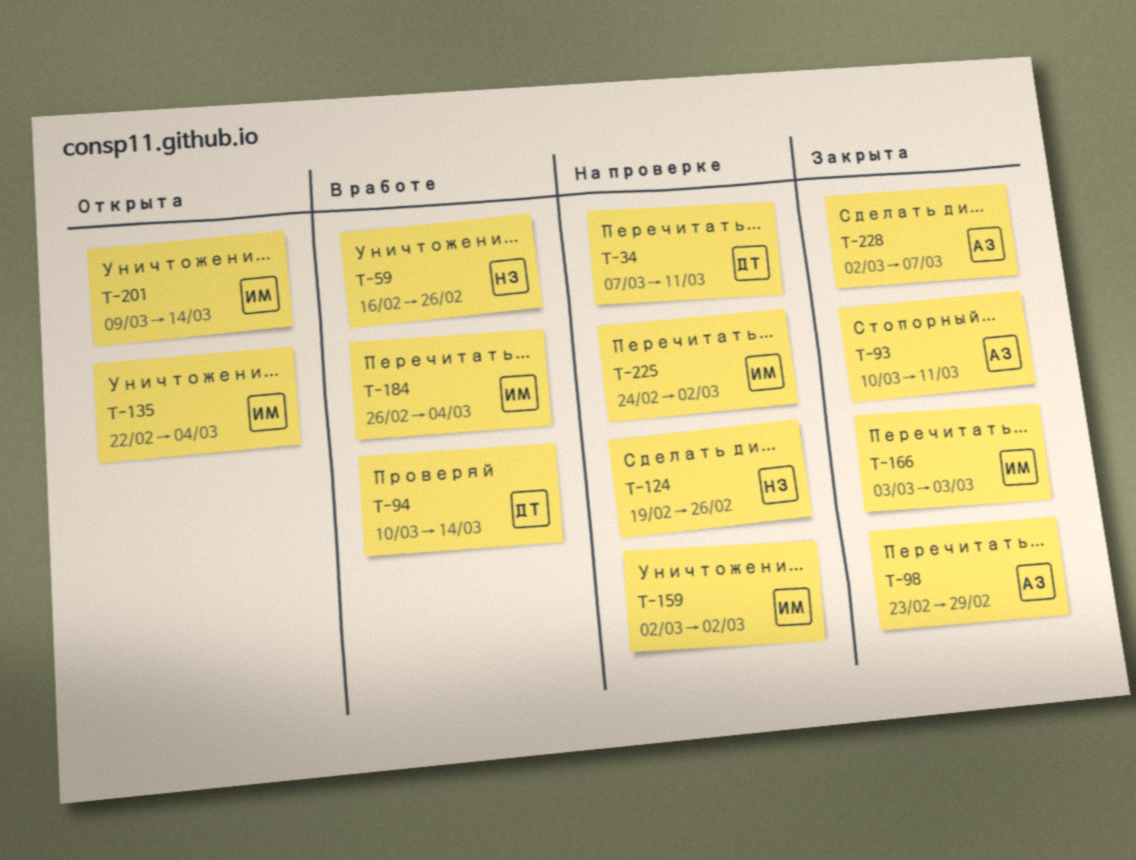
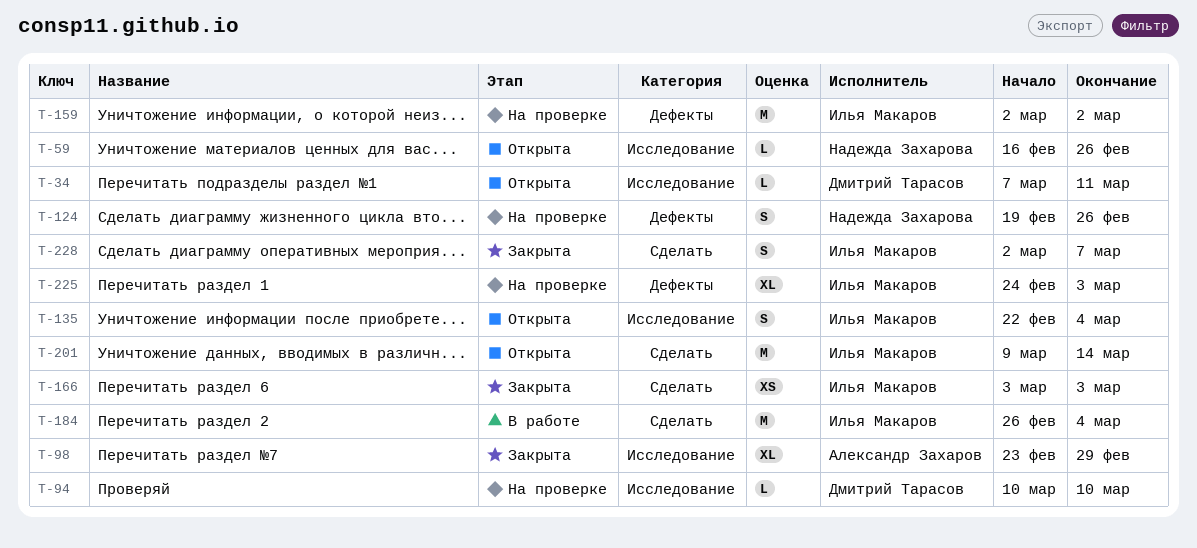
T-34, status: На проверке -> Открыта
T-59, status: В работе -> Открыта
T-93: present -> none
T-94, status: В работе -> На проверке
T-94, due: Mar 14 -> Mar 10
T-225, due: Mar 2 -> Mar 3
T-228, owner: Александр Захаров -> Илья Макаров

